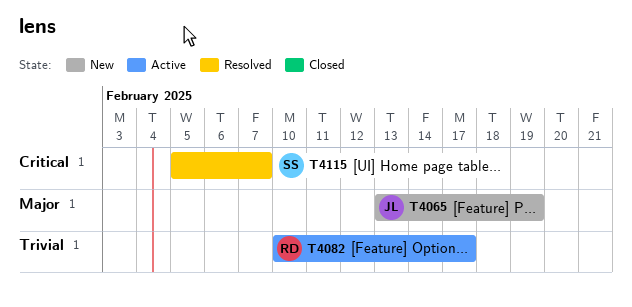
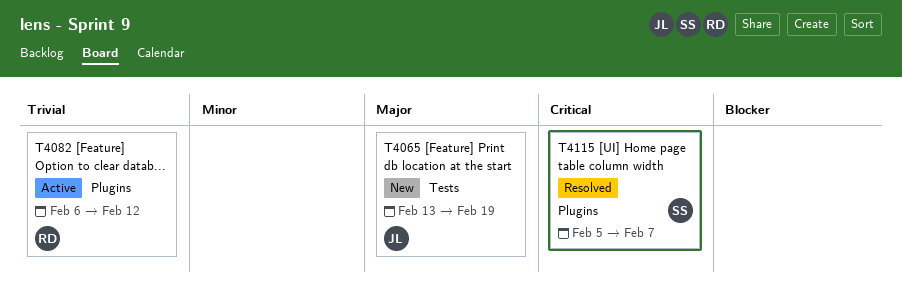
T4082, start: Feb 10 -> Feb 6
T4082, due: Feb 17 -> Feb 12

